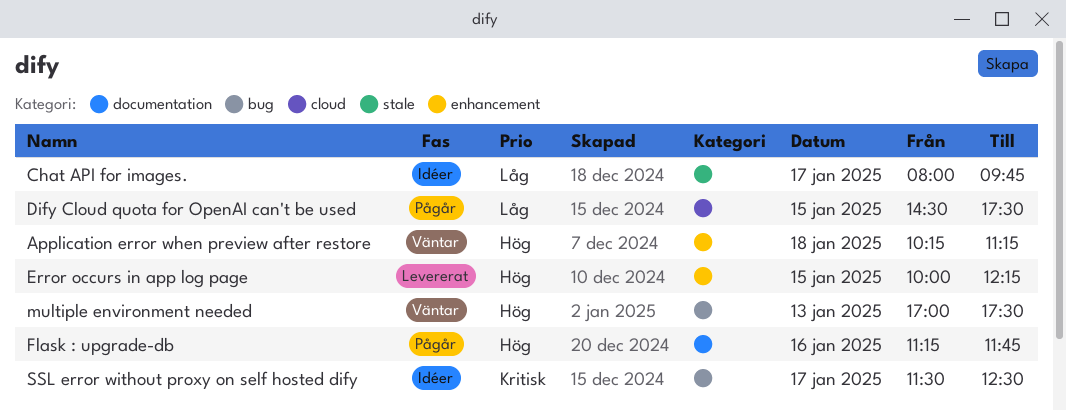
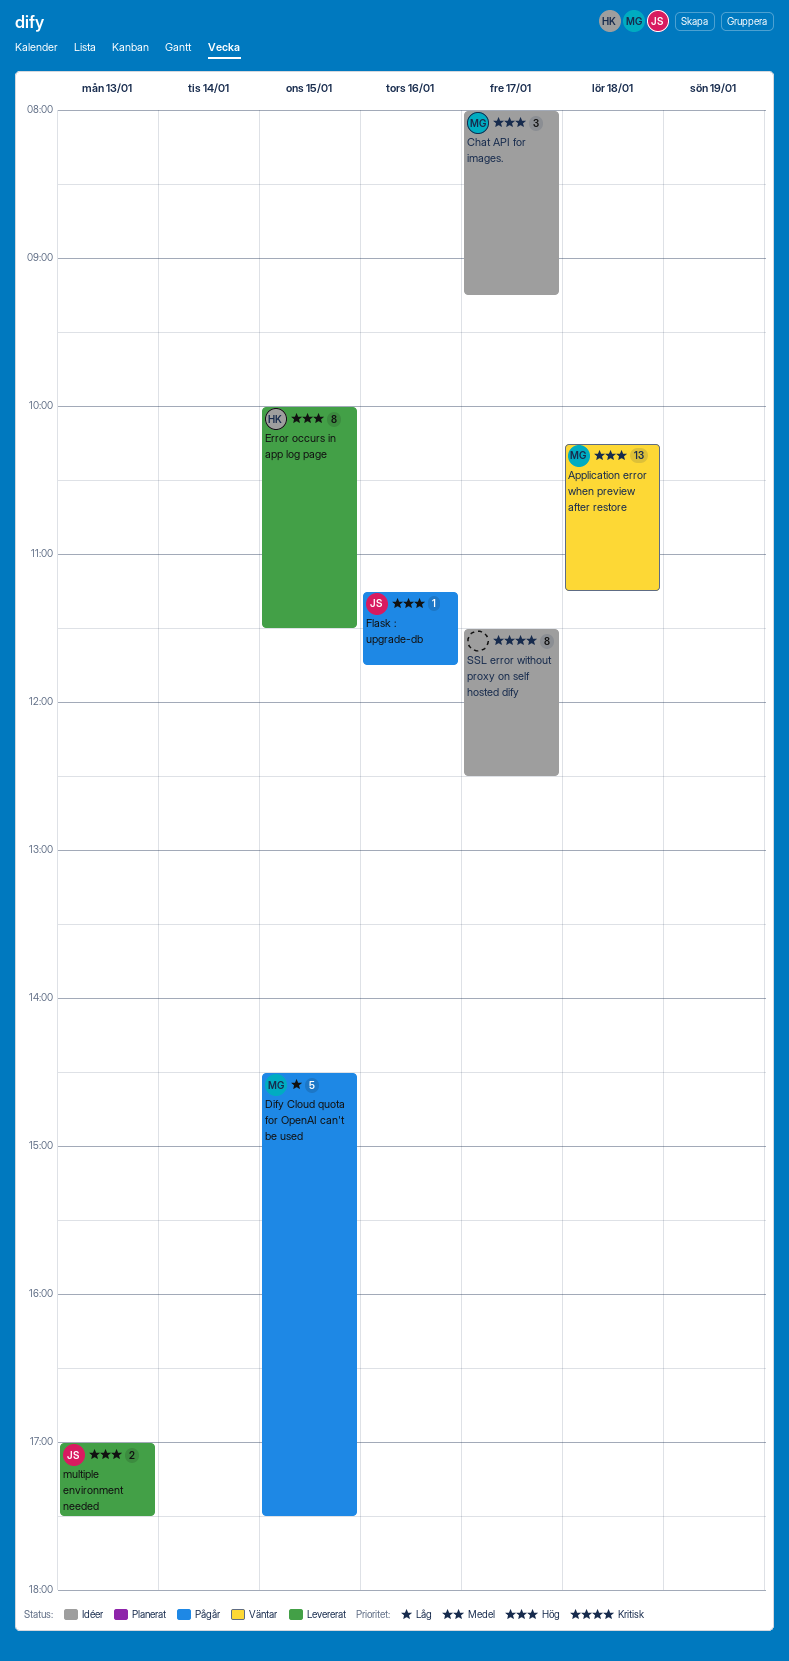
Chat API for images., priority: Låg -> Hög
Chat API for images., ends: 09:45 -> 09:15
Error occurs in app log page, ends: 12:15 -> 11:30
multiple environment needed, status: Väntar -> Levererat

